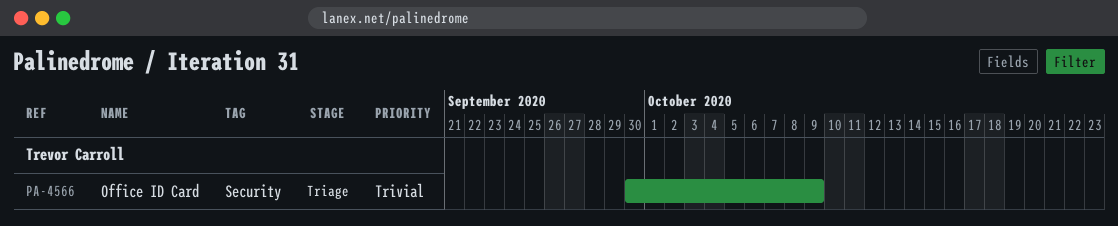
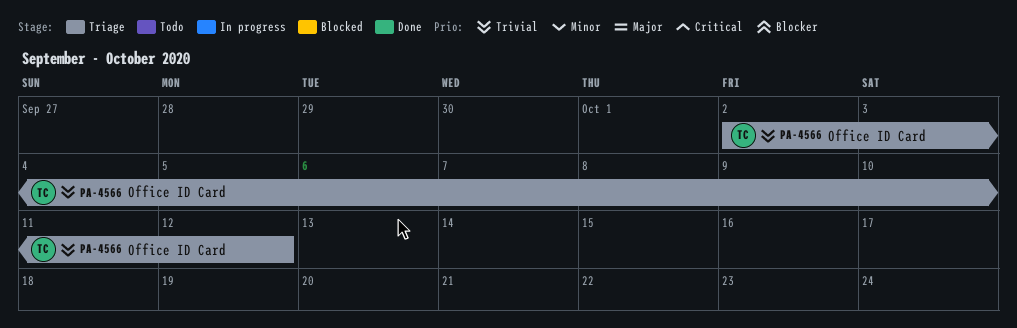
PA-4566, start: Sep 30 -> Oct 2
PA-4566, due: Oct 9 -> Oct 12

